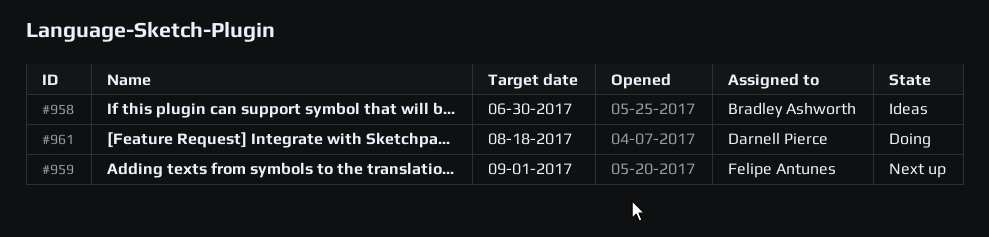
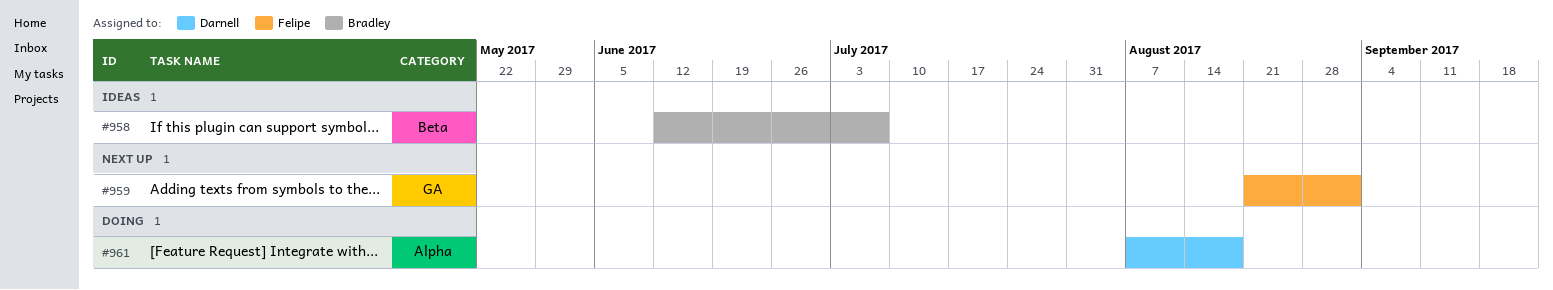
#958, due: Jun 30 -> Jul 7

